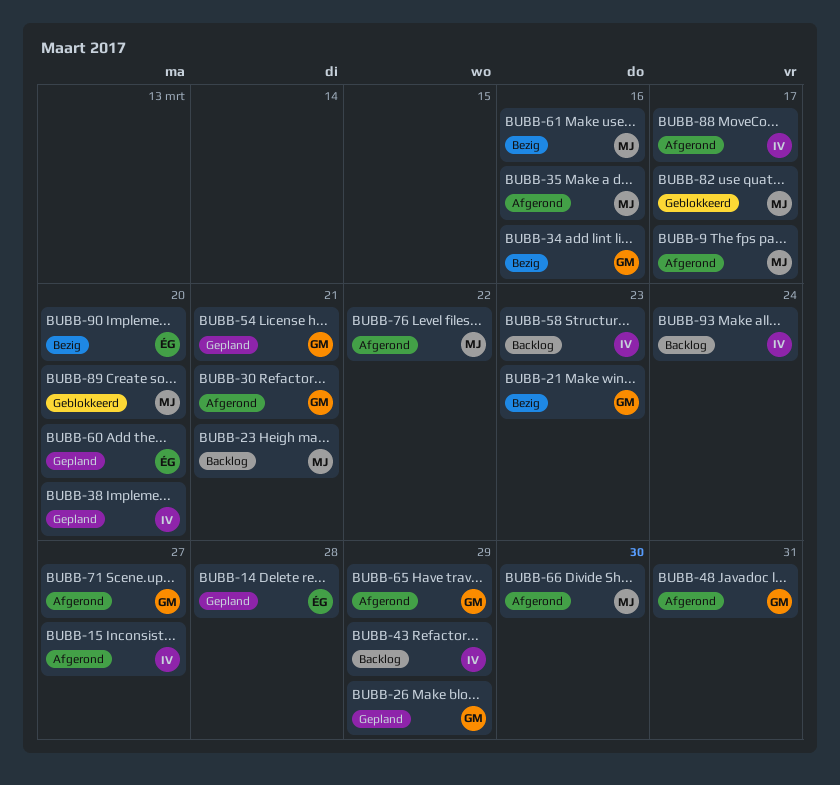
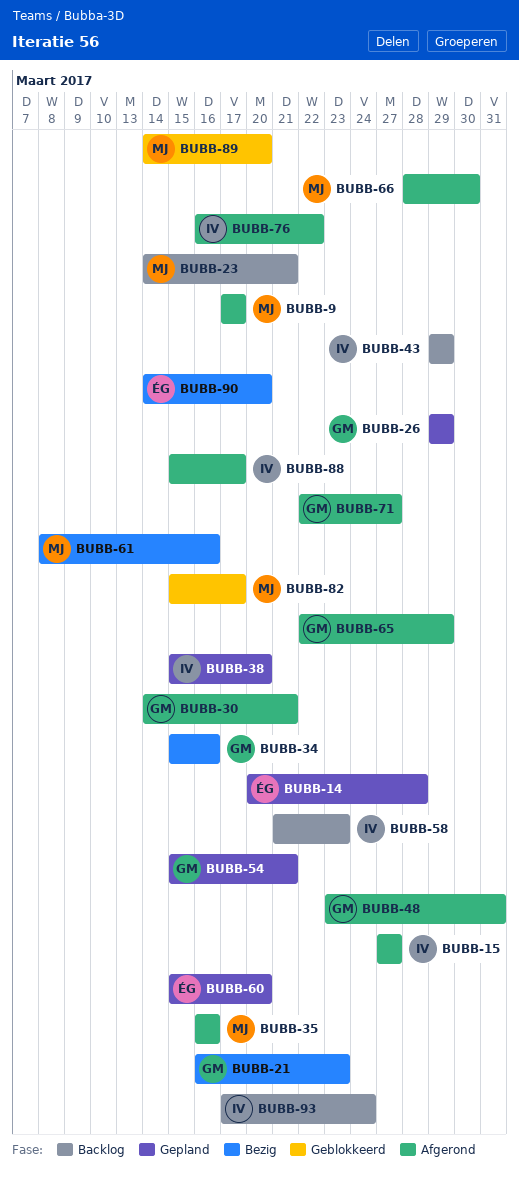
BUBB-76, owner: MJ -> IV

